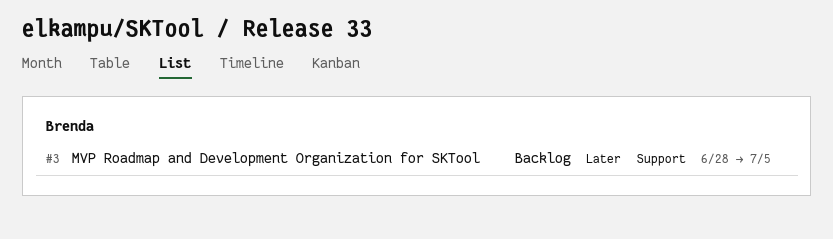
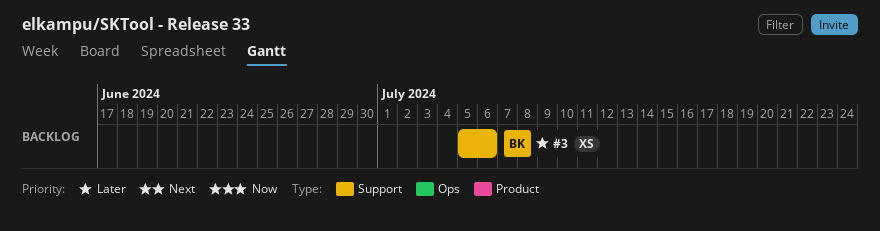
#3, start: Jun 28 -> Jul 5
#3, due: Jul 5 -> Jul 6

